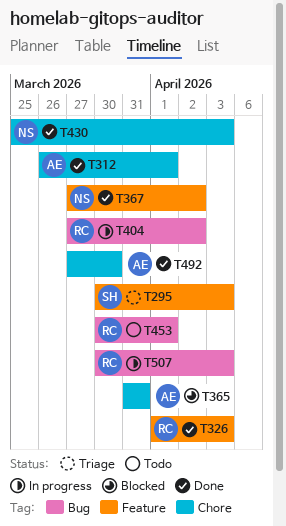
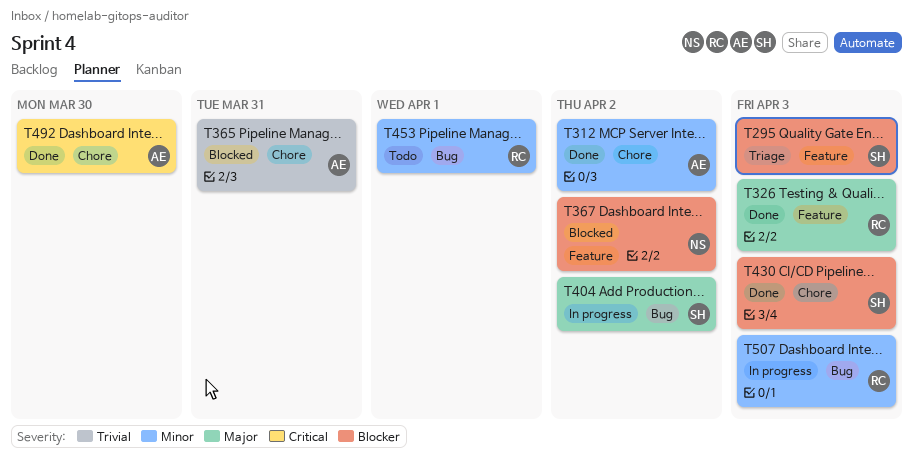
T312, due: Apr 1 -> Apr 2
T367, status: Done -> Blocked
T404, owner: RC -> SH
T430, owner: NS -> SH

